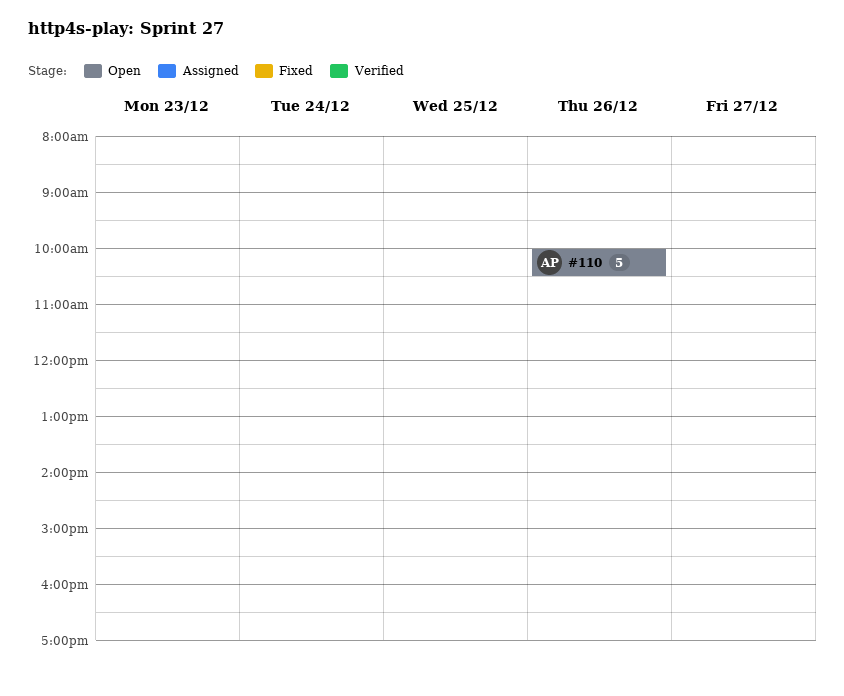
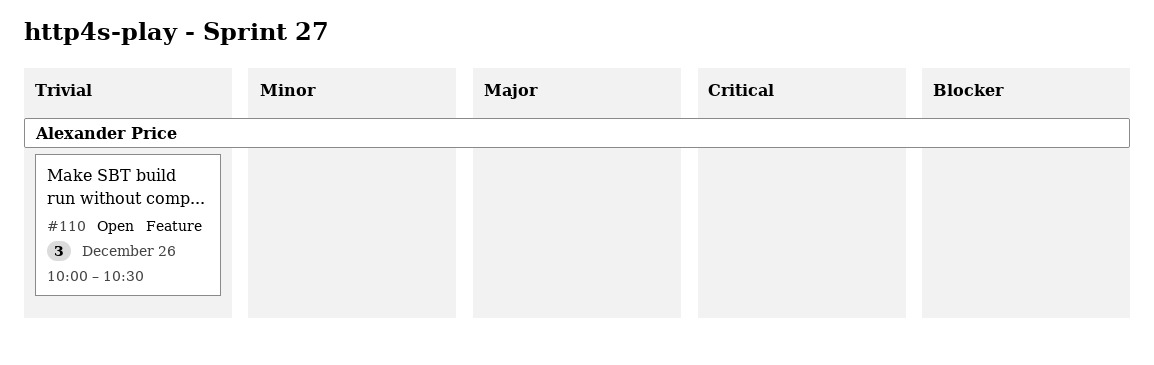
#110, estimate: 5 -> 3

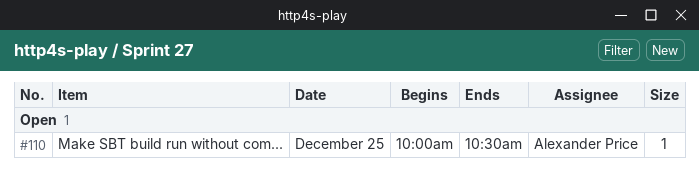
#110, estimate: 3 -> 1
#110, day: Dec 26 -> Dec 25

